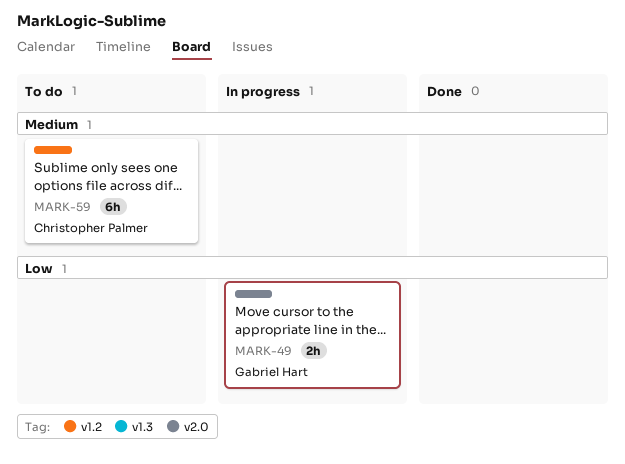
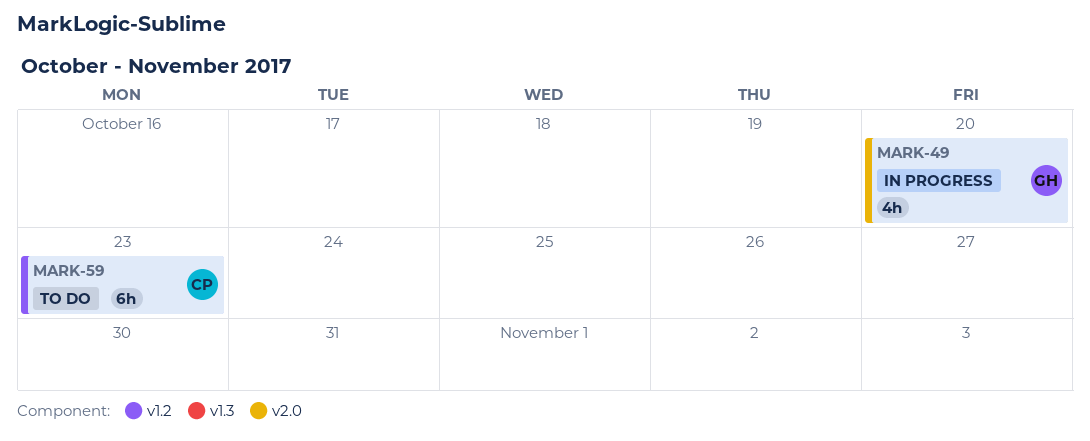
MARK-49, estimate: 2h -> 4h

